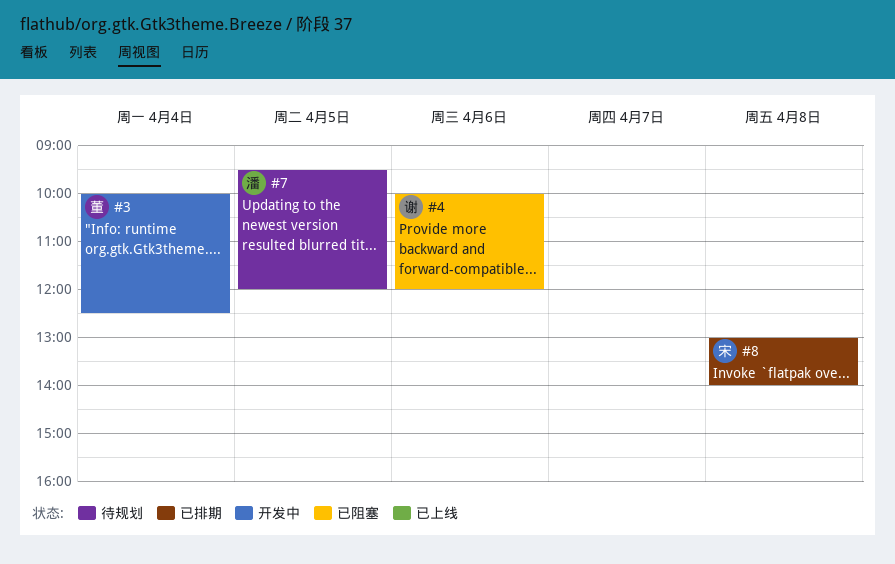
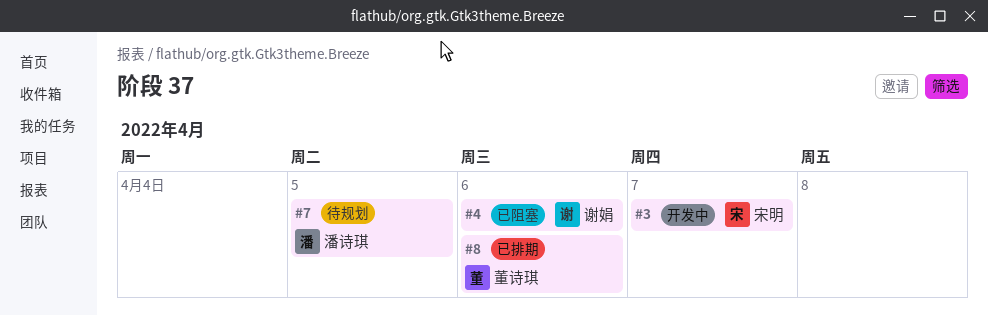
#3, owner: 董诗琪 -> 宋明
#3, day: Apr 4 -> Apr 7
#8, owner: 宋明 -> 董诗琪
#8, day: Apr 8 -> Apr 6

